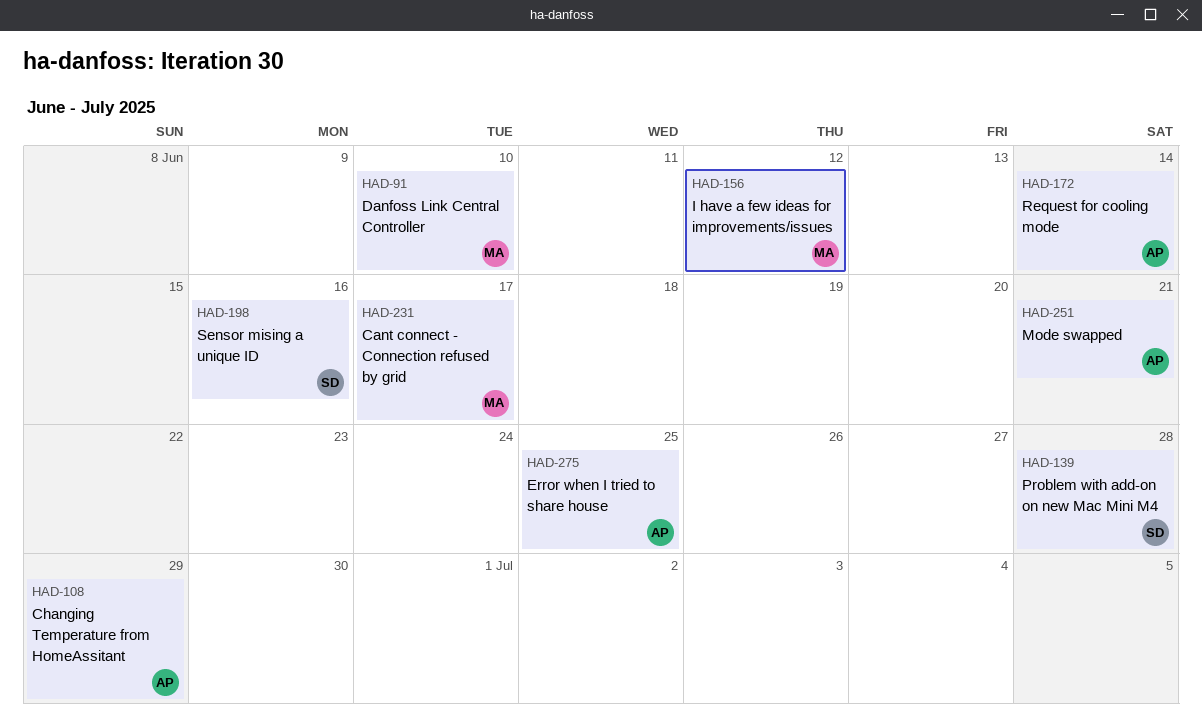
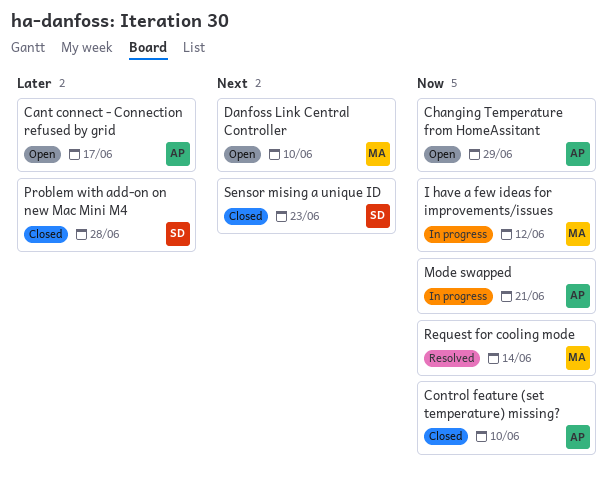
Cant connect - Connection refused by grid, owner: MA -> AP
Control feature (set temperature) missing?: none -> present
Error when I tried to share house: present -> none
Request for cooling mode, owner: AP -> MA
Sensor mising a unique ID, due: Jun 16 -> Jun 23

